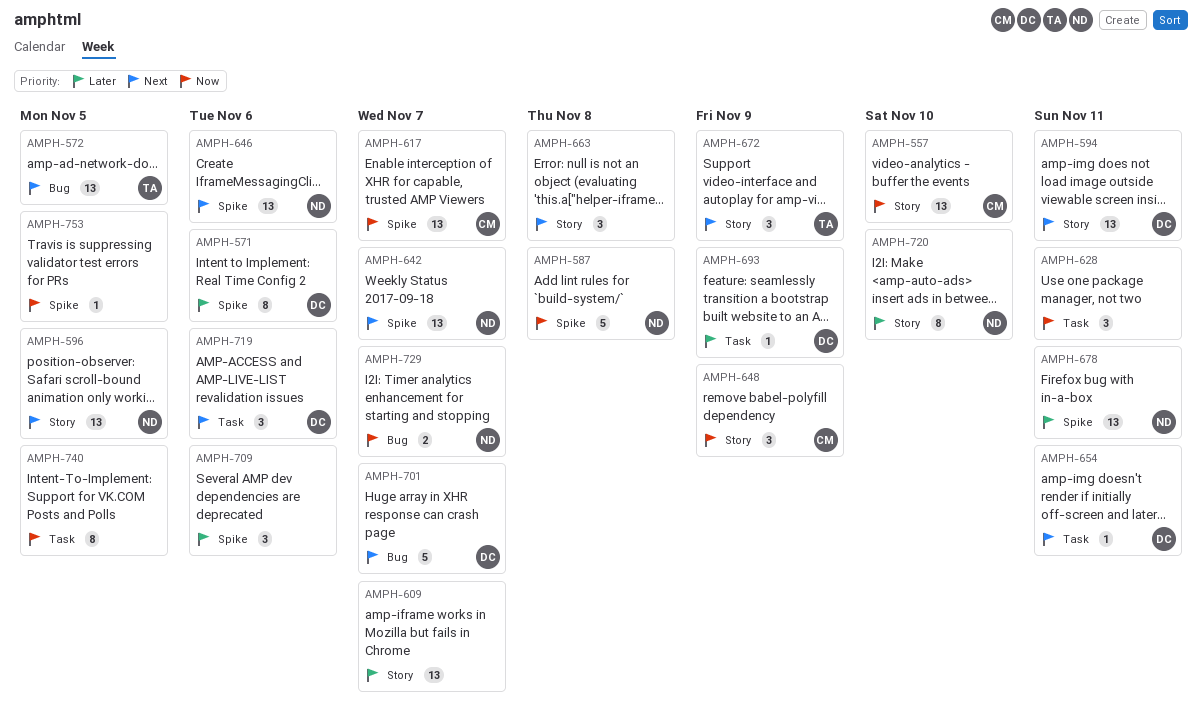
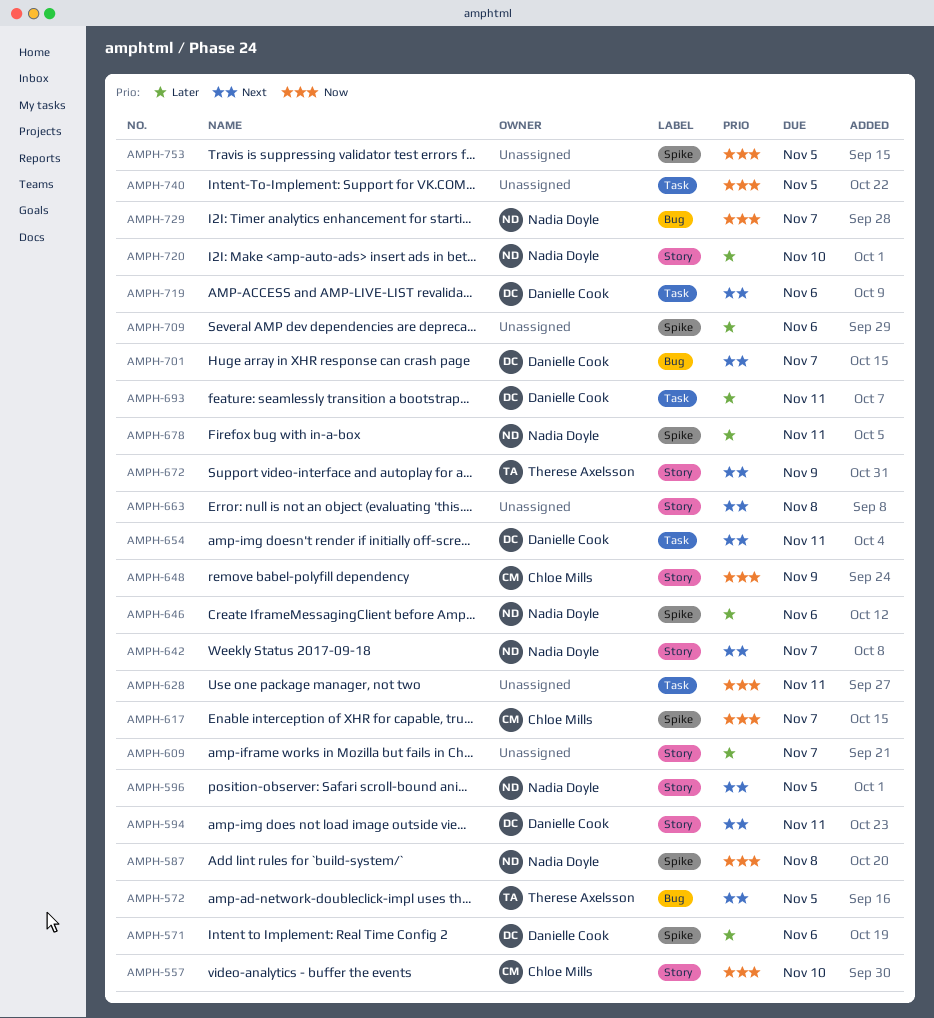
AMPH-642, label: Spike -> Story
AMPH-646, priority: Next -> Later
AMPH-693, due: Nov 9 -> Nov 11

